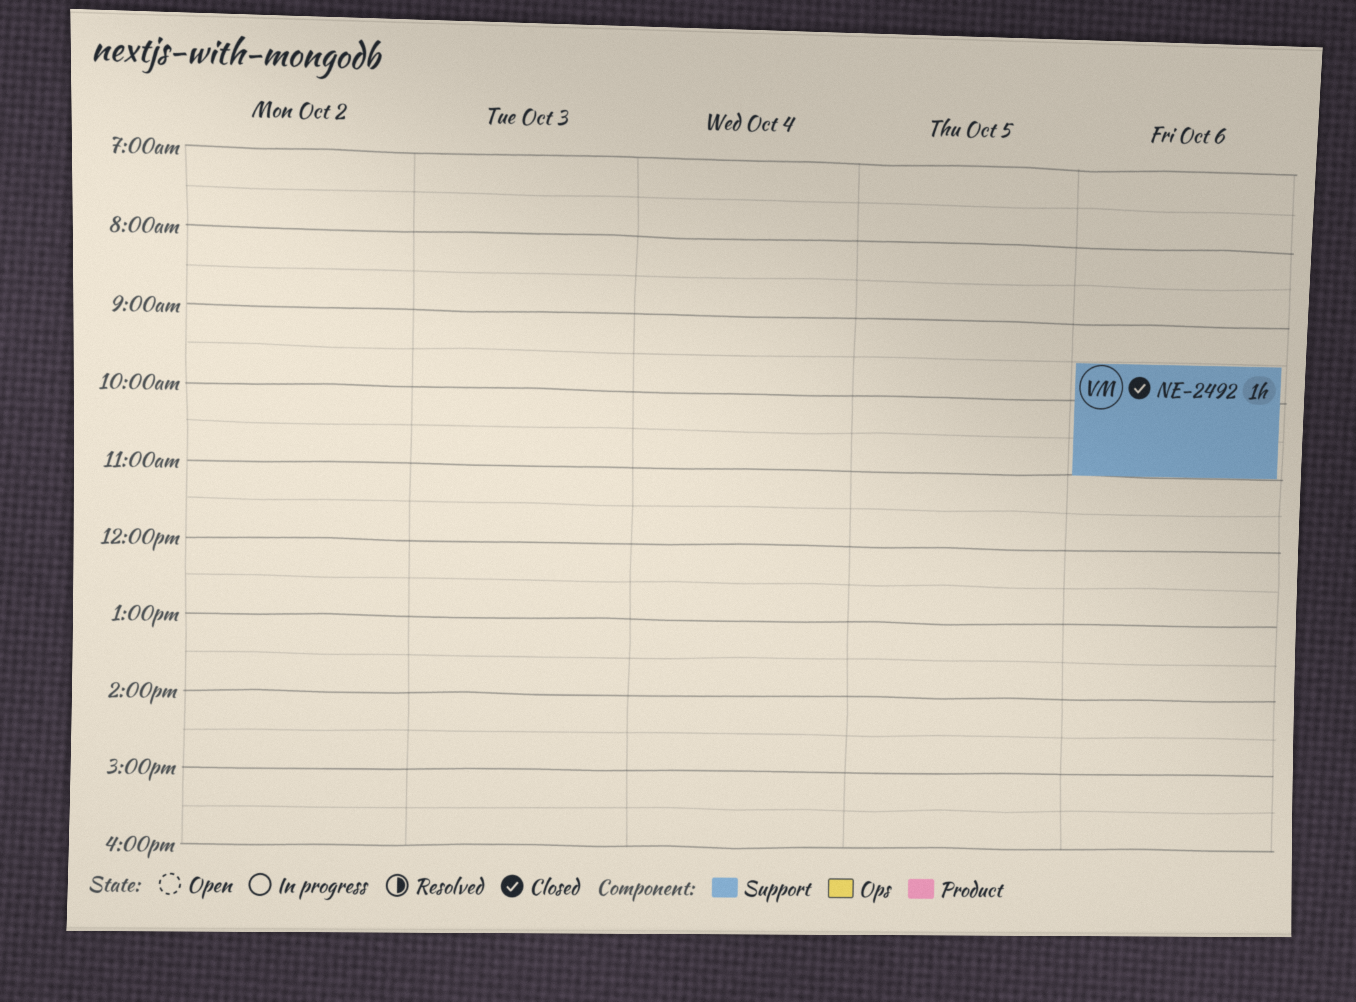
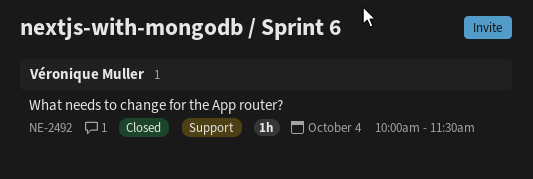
NE-2492, day: Oct 6 -> Oct 4
NE-2492, begins: 09:30 -> 10:00
NE-2492, ends: 11:00 -> 11:30

